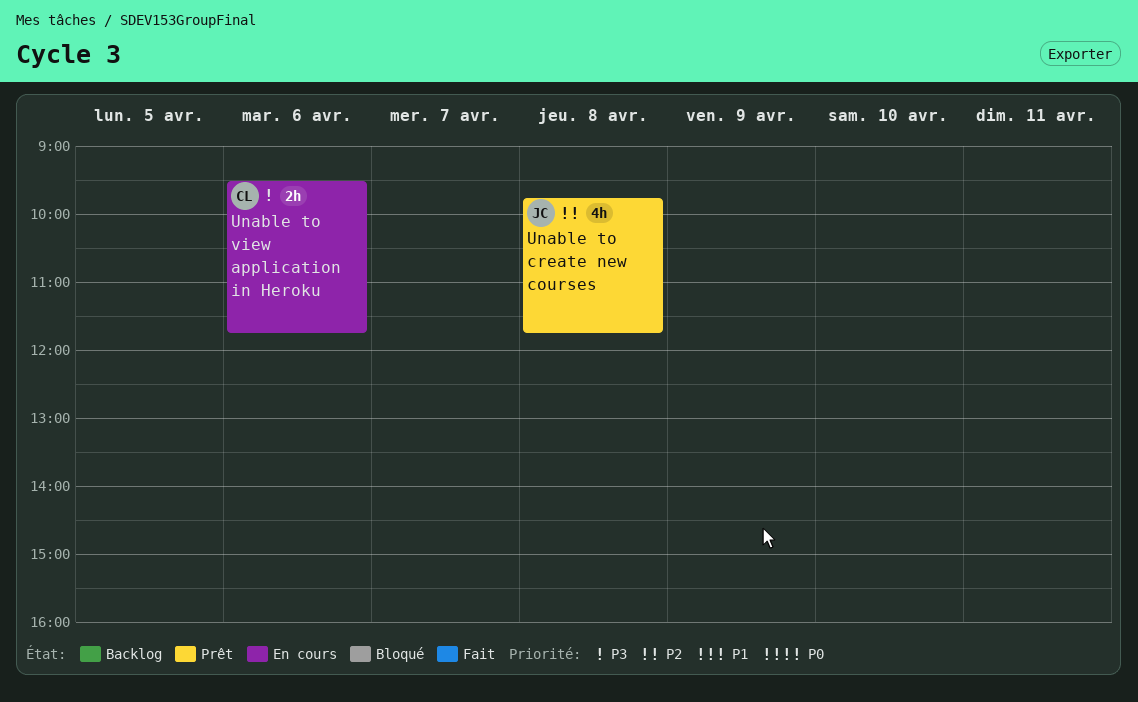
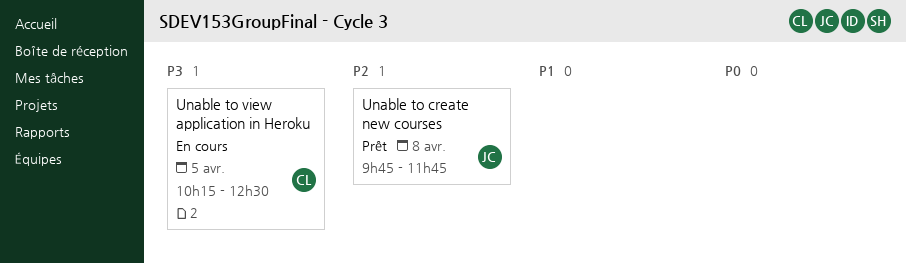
Unable to view application in Heroku, day: Apr 6 -> Apr 5
Unable to view application in Heroku, begins: 09:30 -> 10:15
Unable to view application in Heroku, ends: 11:45 -> 12:30

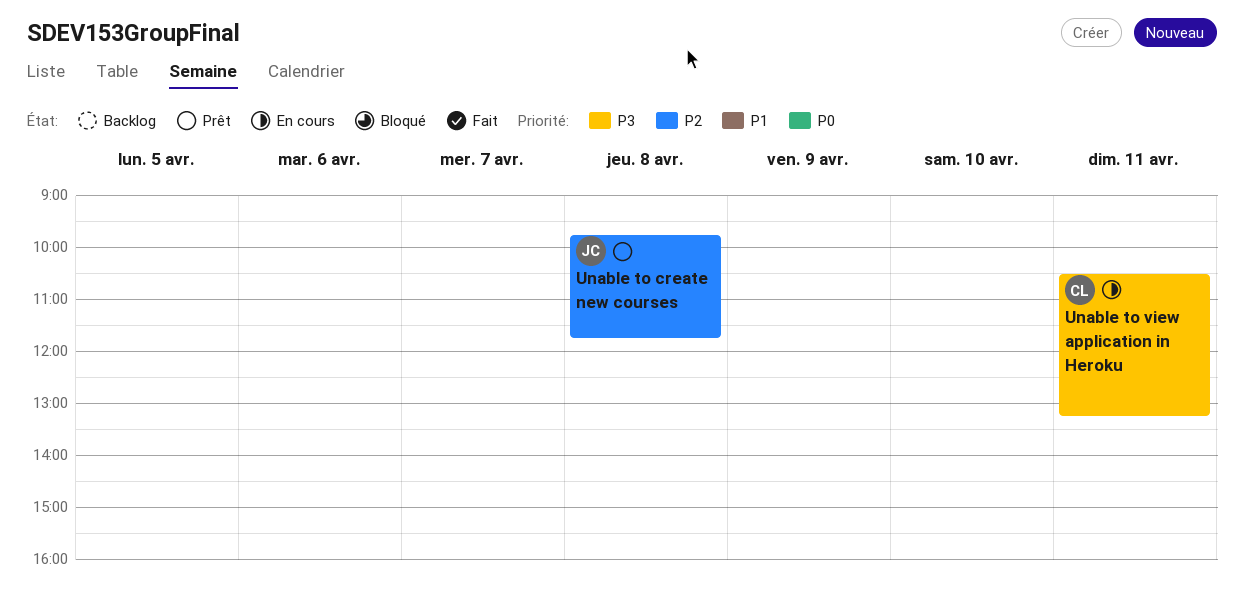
Unable to view application in Heroku, day: Apr 5 -> Apr 11
Unable to view application in Heroku, begins: 10:15 -> 10:30
Unable to view application in Heroku, ends: 12:30 -> 13:15

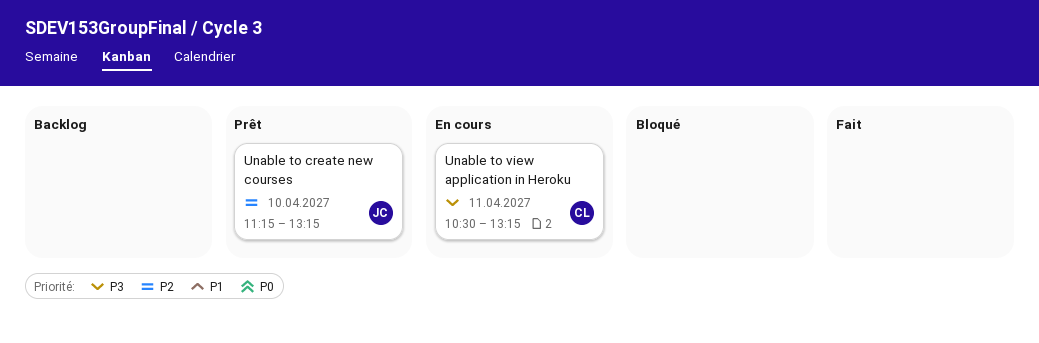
Unable to create new courses, day: Apr 8 -> Apr 10
Unable to create new courses, begins: 09:45 -> 11:15
Unable to create new courses, ends: 11:45 -> 13:15

